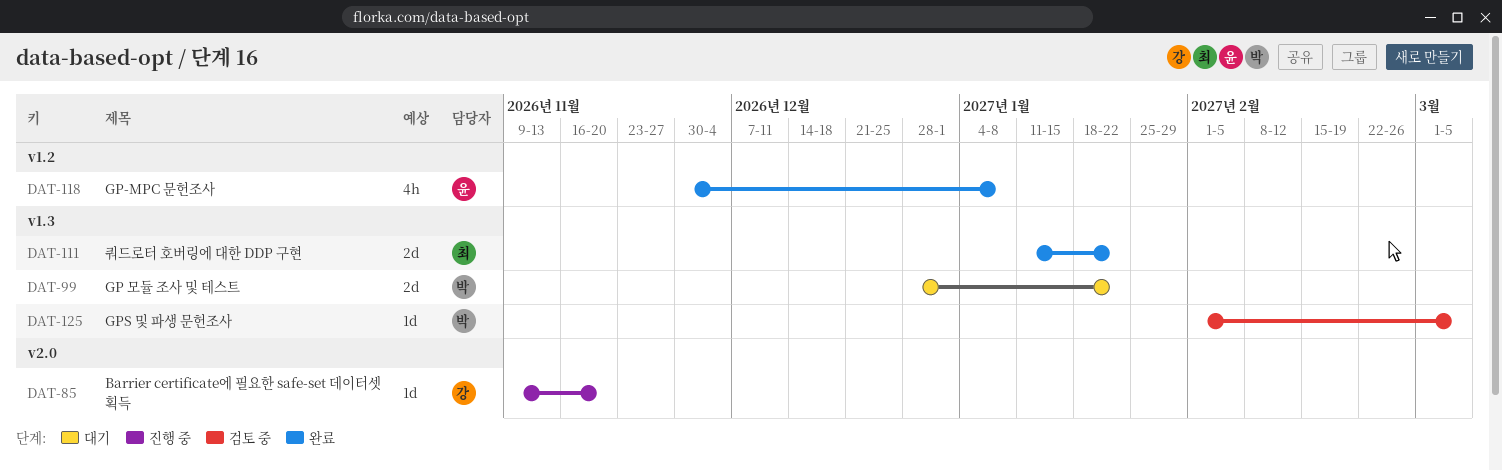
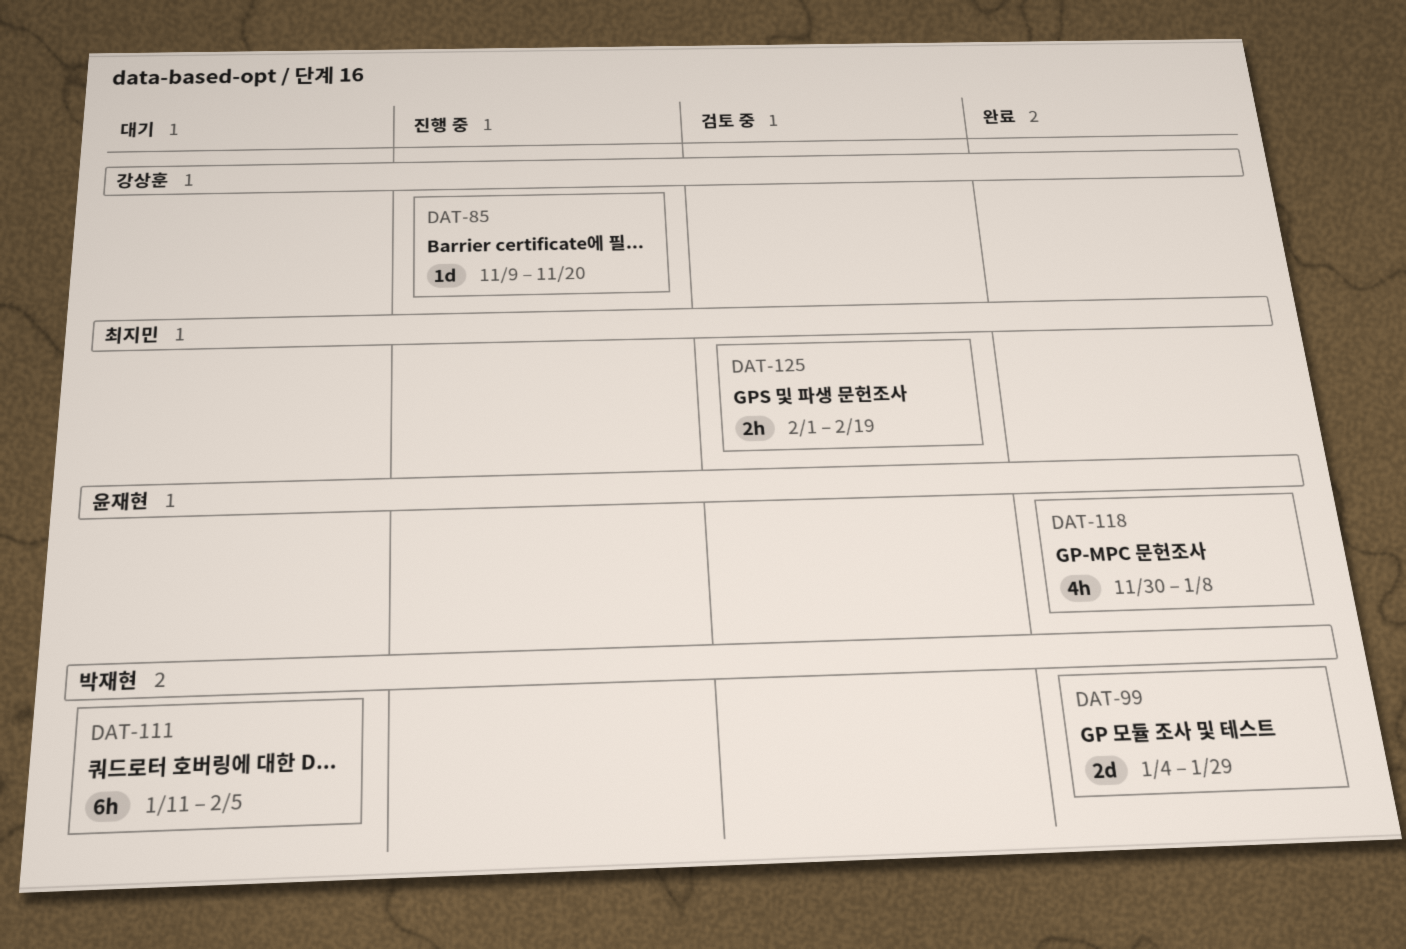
DAT-99, status: 대기 -> 완료
DAT-99, start: Dec 28 -> Jan 4
DAT-99, due: Jan 22 -> Jan 29
DAT-111, status: 완료 -> 대기
DAT-111, owner: 최지민 -> 박재현
DAT-111, estimate: 2d -> 6h
DAT-111, due: Jan 22 -> Feb 5
DAT-125, owner: 박재현 -> 최지민
DAT-125, estimate: 1d -> 2h
DAT-125, due: Mar 5 -> Feb 19

